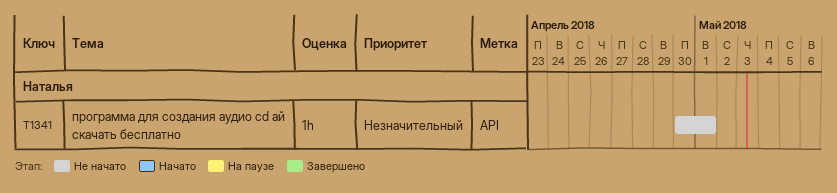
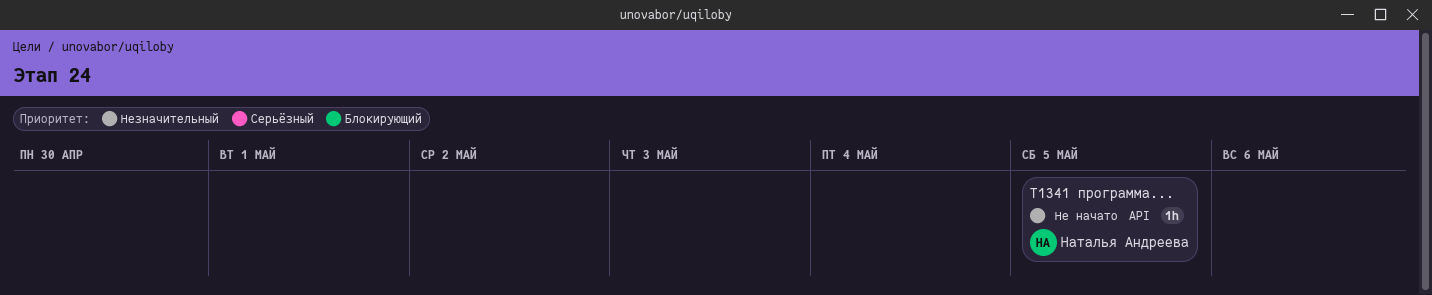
T1341, due: May 1 -> May 5

